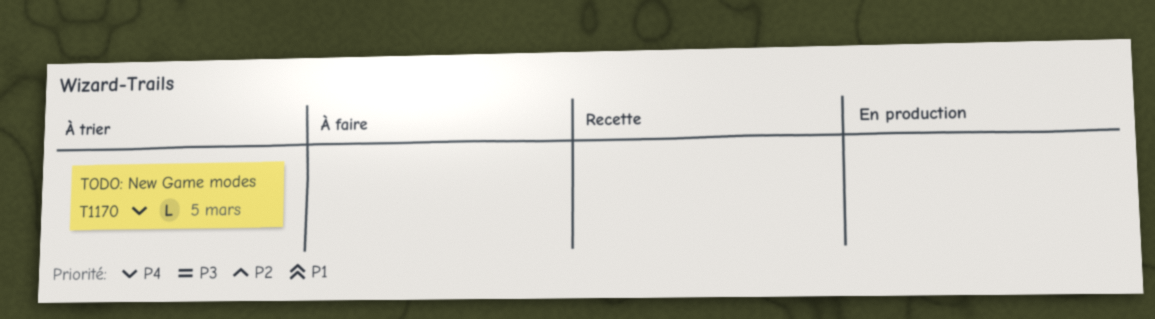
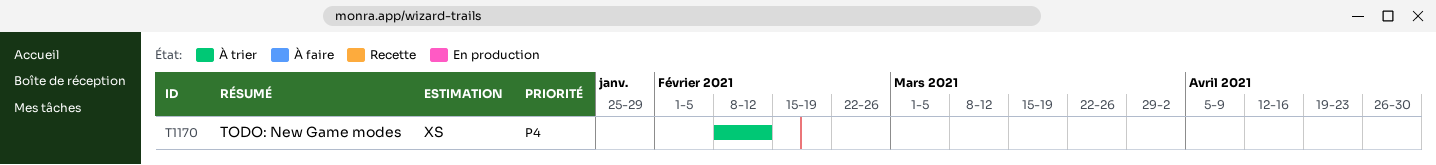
T1170, estimate: L -> XS
T1170, due: Mar 5 -> Feb 12

